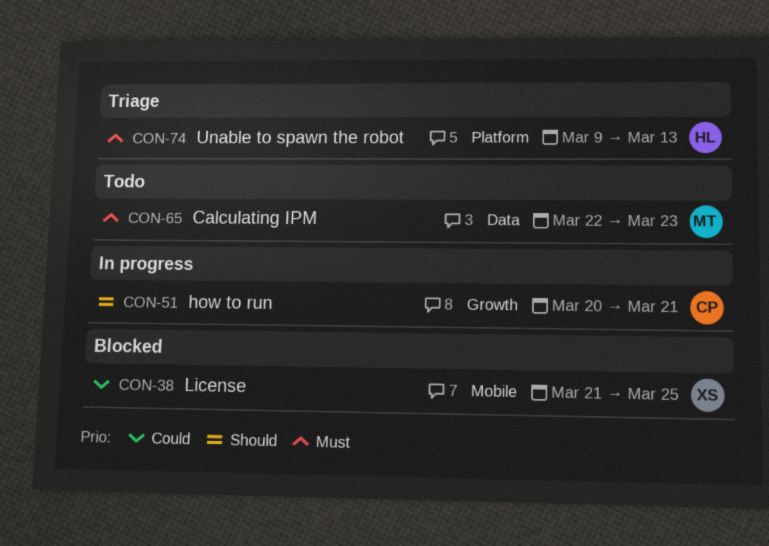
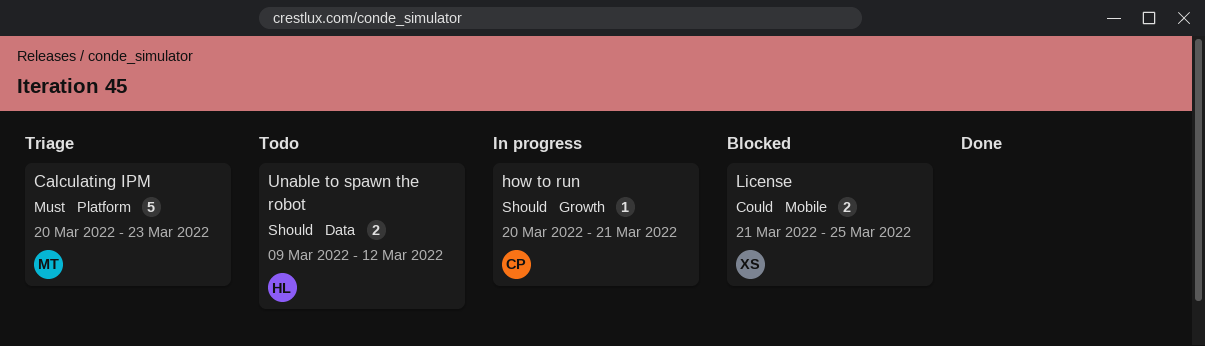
Calculating IPM, status: Todo -> Triage
Calculating IPM, label: Data -> Platform
Calculating IPM, start: Mar 22 -> Mar 20
Unable to spawn the robot, status: Triage -> Todo
Unable to spawn the robot, priority: Must -> Should
Unable to spawn the robot, label: Platform -> Data
Unable to spawn the robot, due: Mar 13 -> Mar 12

